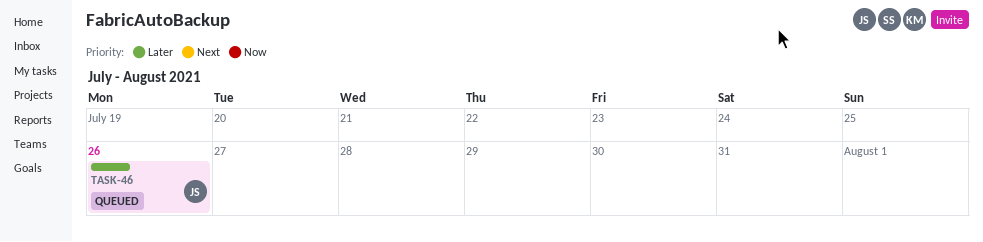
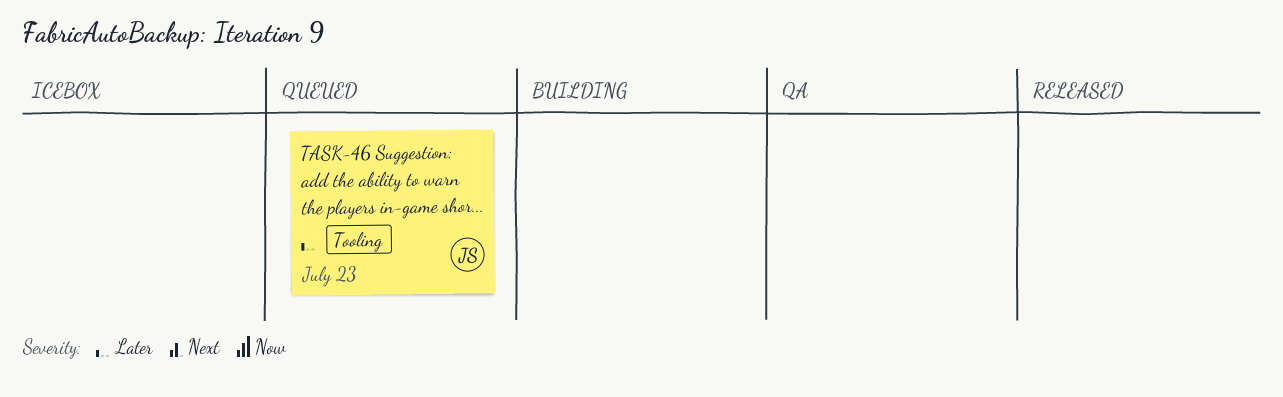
TASK-46, due: Jul 26 -> Jul 23

